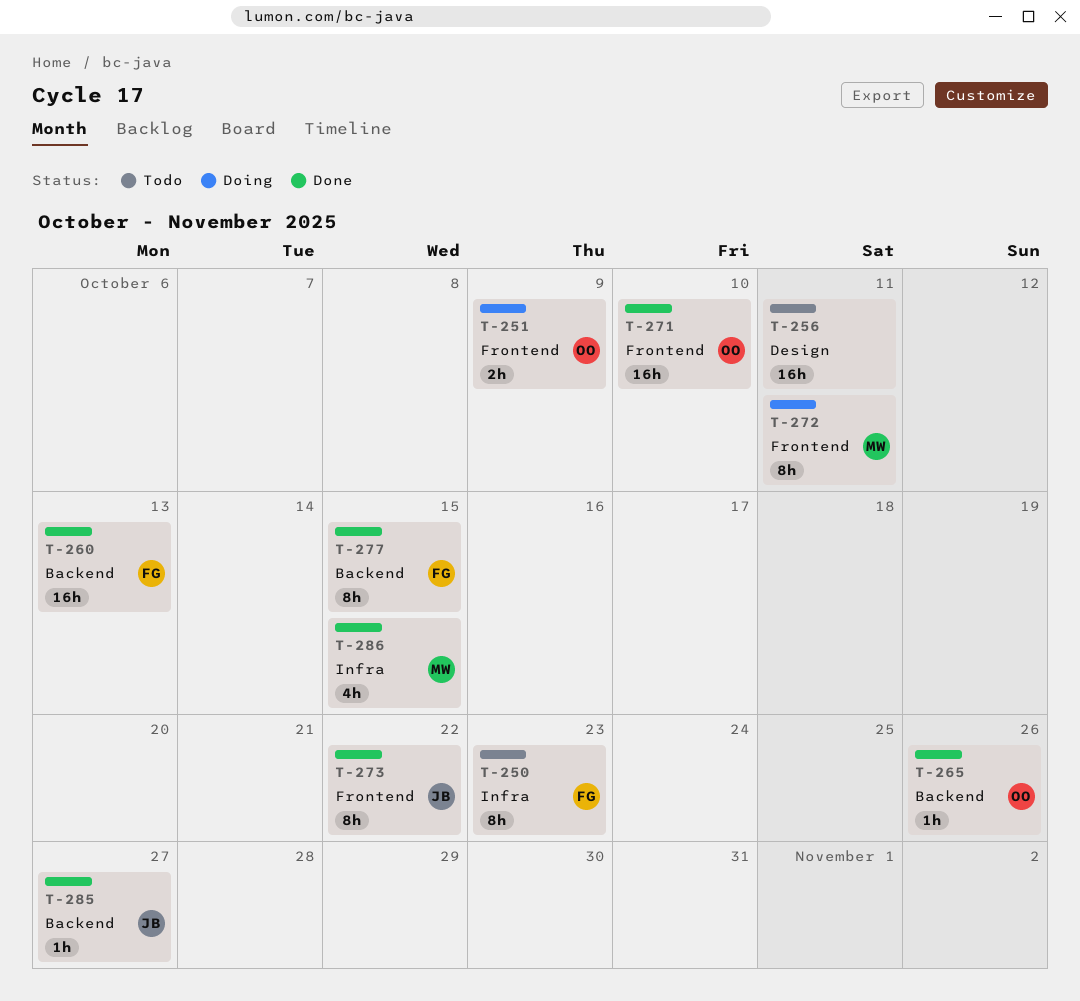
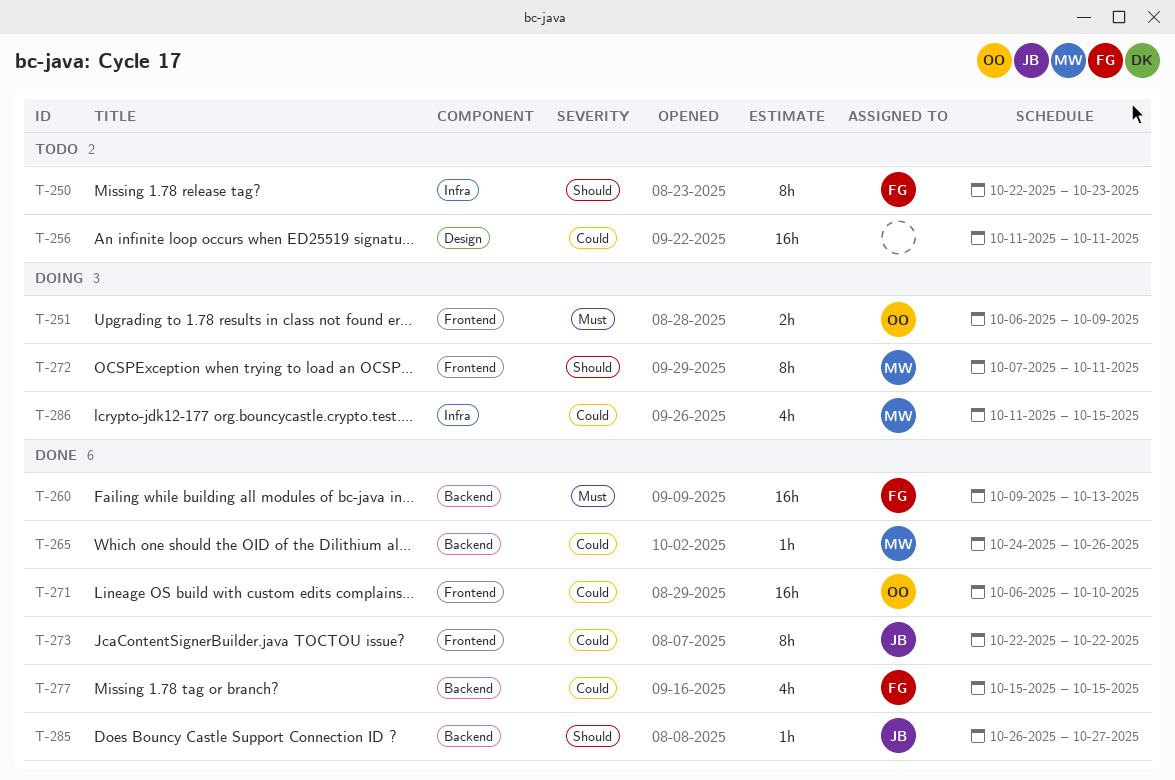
T-265, owner: OO -> MW
T-277, estimate: 8h -> 4h
T-286, status: Done -> Doing

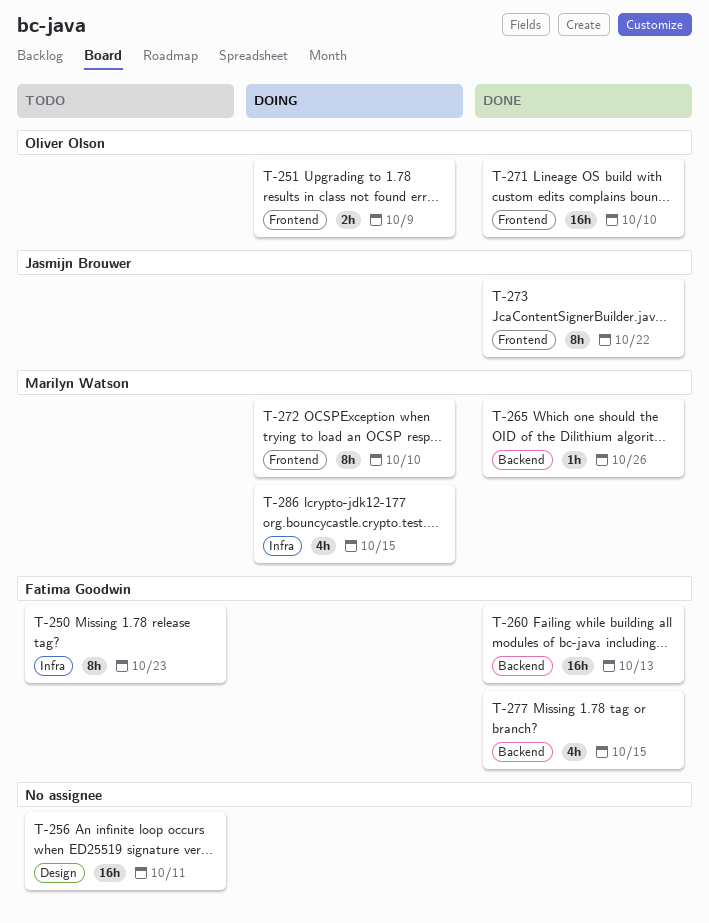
T-272, due: Oct 11 -> Oct 10
T-285: present -> none

